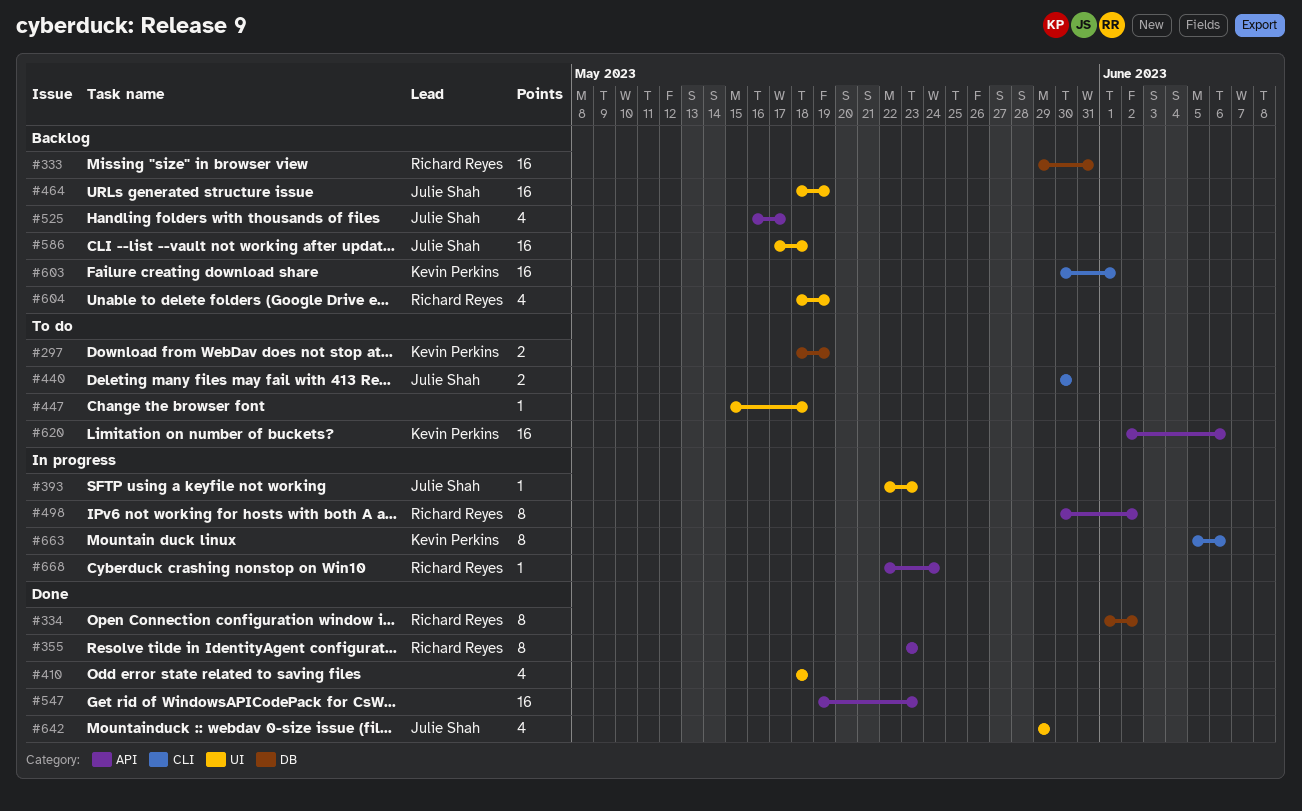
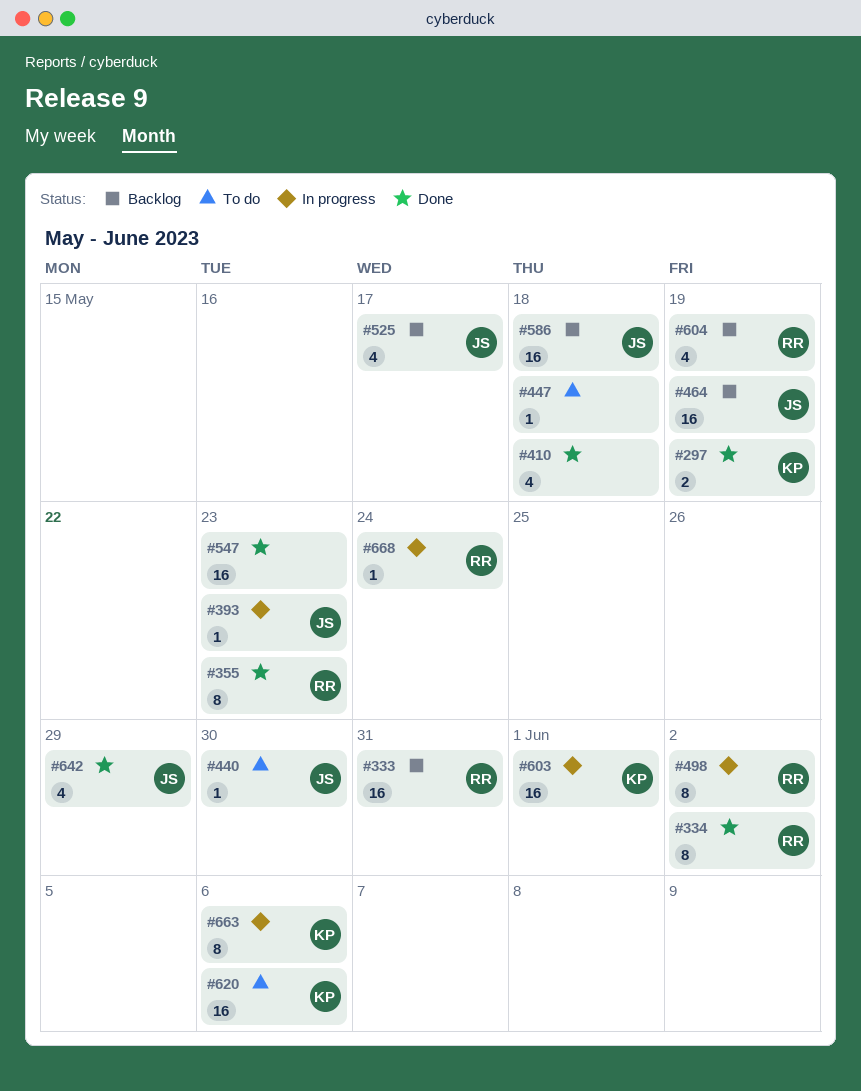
#297, status: To do -> Done
#440, estimate: 2 -> 1
#603, status: Backlog -> In progress

